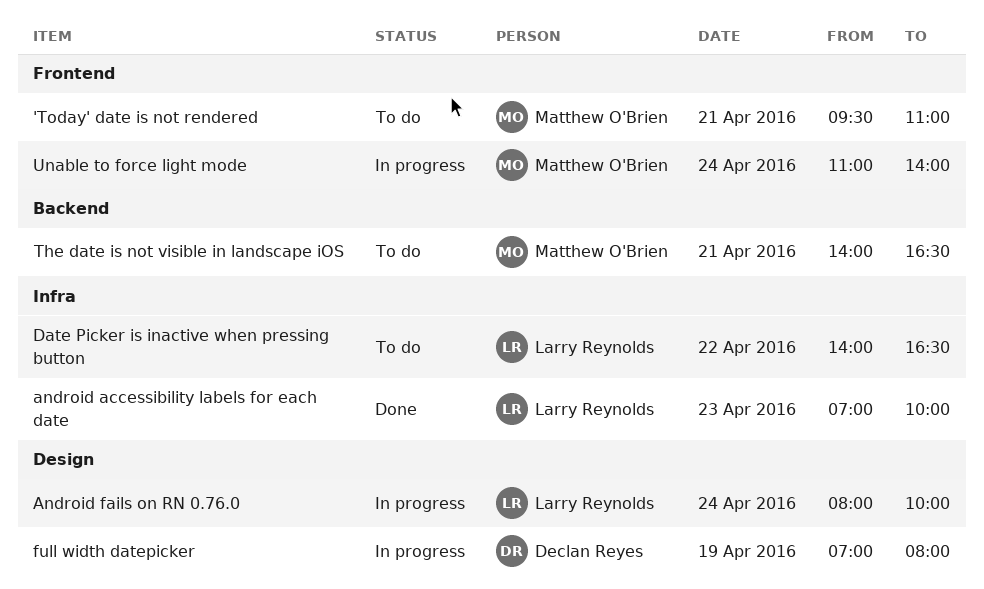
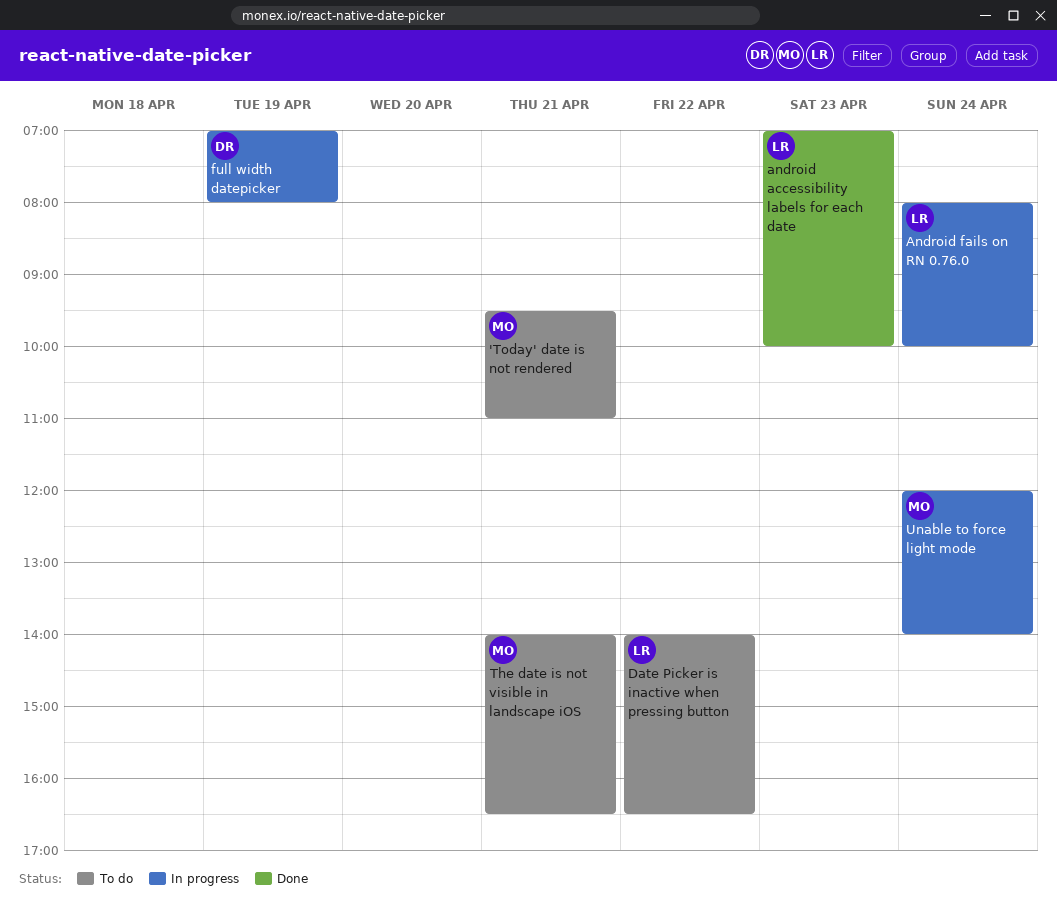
Unable to force light mode, begins: 11:00 -> 12:00

